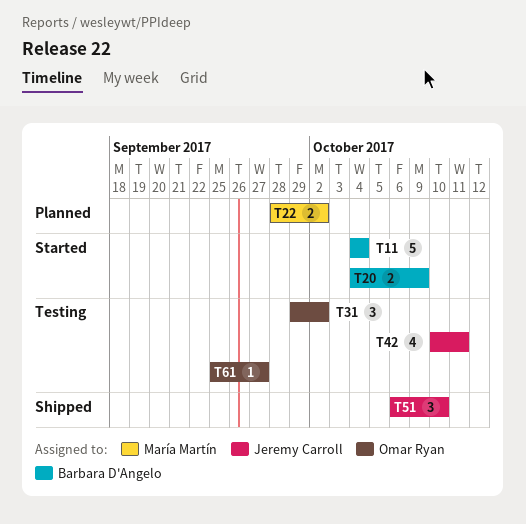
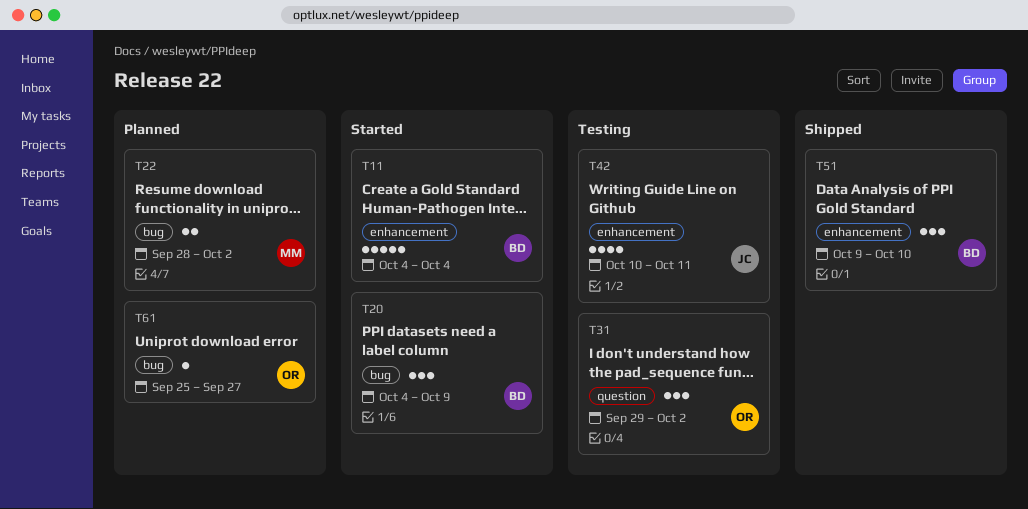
T20, estimate: 2 -> 3
T51, owner: Jeremy Carroll -> Barbara D'Angelo
T51, start: Oct 6 -> Oct 9
T61, status: Testing -> Planned

